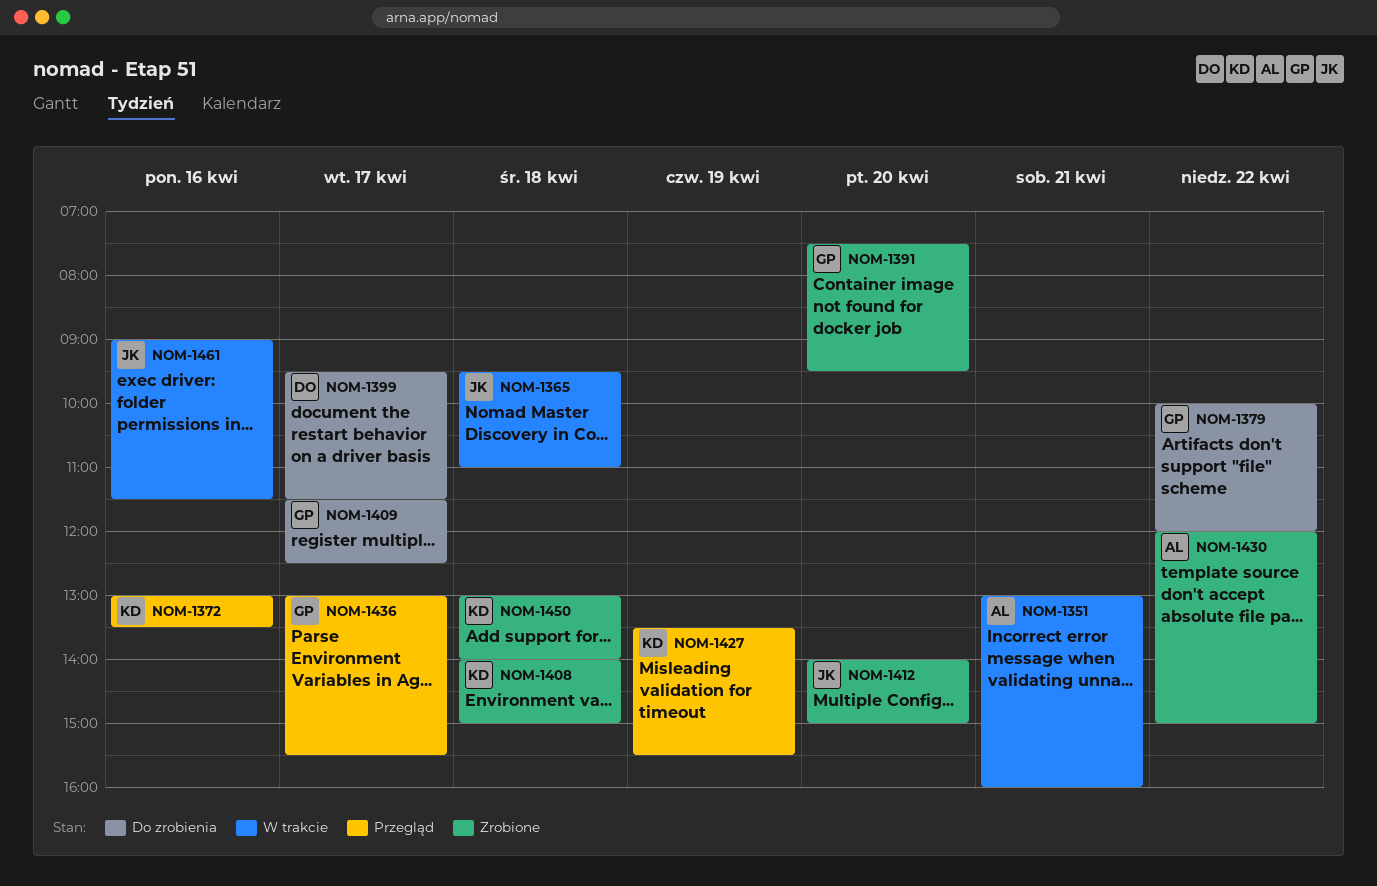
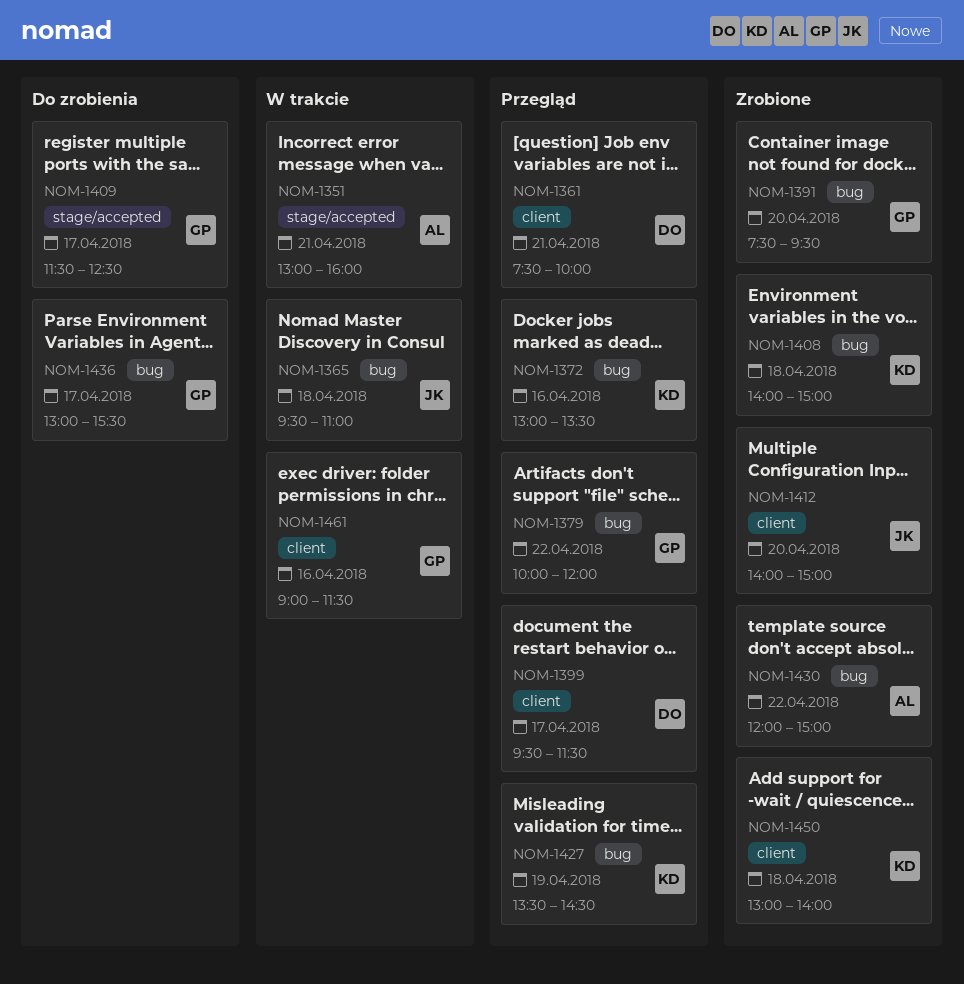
NOM-1361: none -> present
NOM-1379, status: Do zrobienia -> Przegląd
NOM-1399, status: Do zrobienia -> Przegląd
NOM-1427, ends: 15:30 -> 14:30
NOM-1436, status: Przegląd -> Do zrobienia
NOM-1461, owner: JK -> GP

